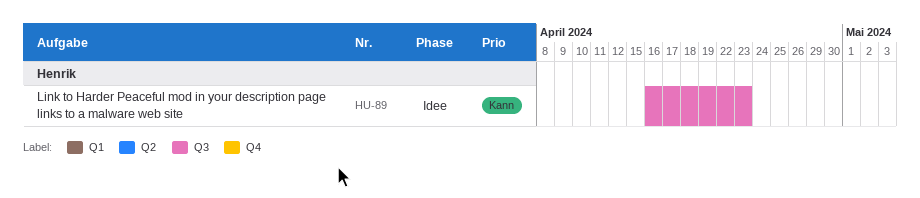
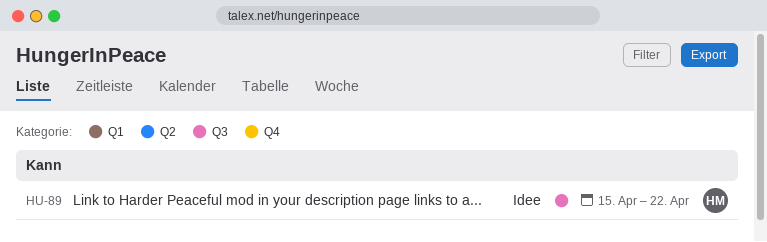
HU-89, start: Apr 16 -> Apr 15
HU-89, due: Apr 23 -> Apr 22

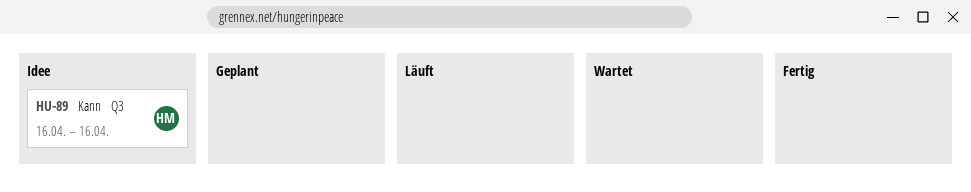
HU-89, start: Apr 15 -> Apr 16
HU-89, due: Apr 22 -> Apr 16

